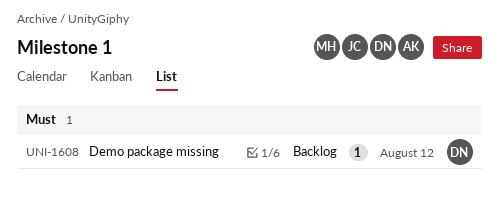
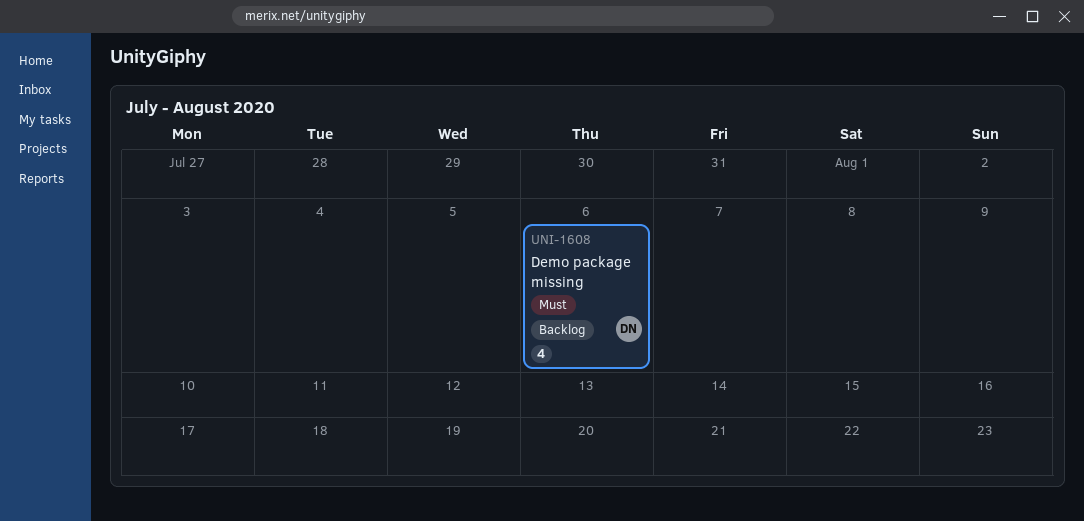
UNI-1608, estimate: 1 -> 4
UNI-1608, due: Aug 12 -> Aug 6

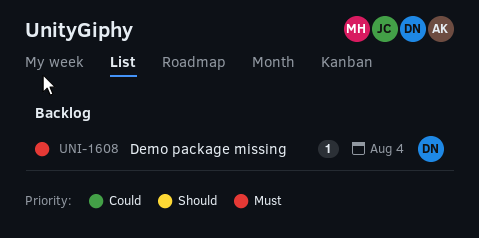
UNI-1608, estimate: 4 -> 1
UNI-1608, due: Aug 6 -> Aug 4

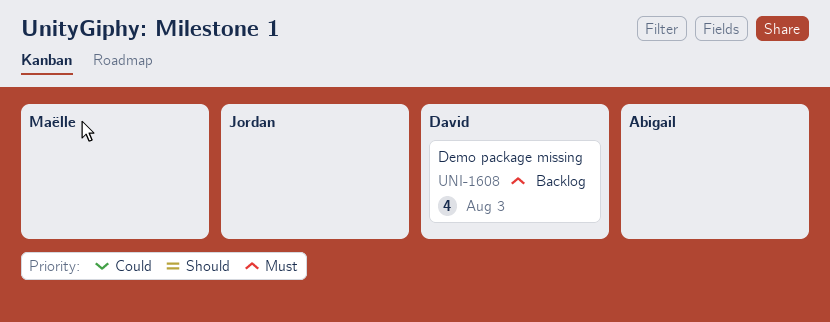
UNI-1608, estimate: 1 -> 4
UNI-1608, due: Aug 4 -> Aug 3

